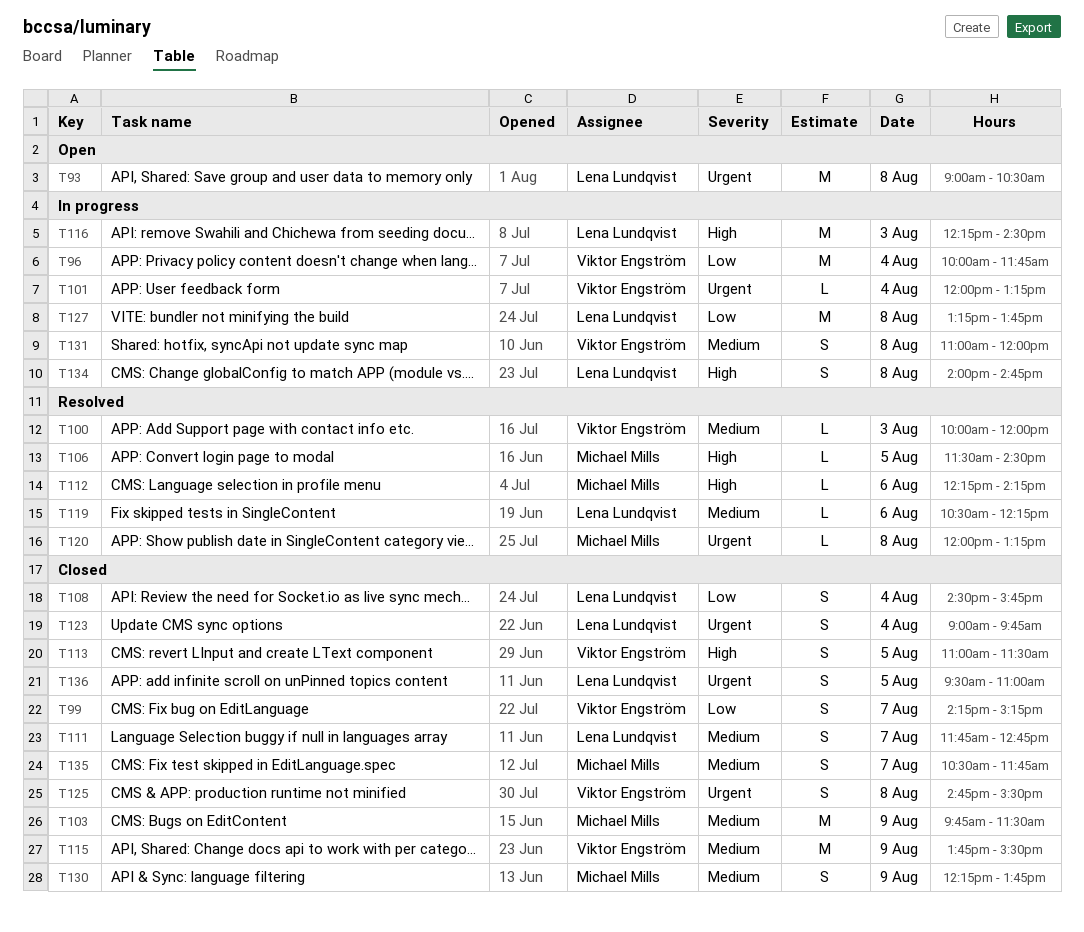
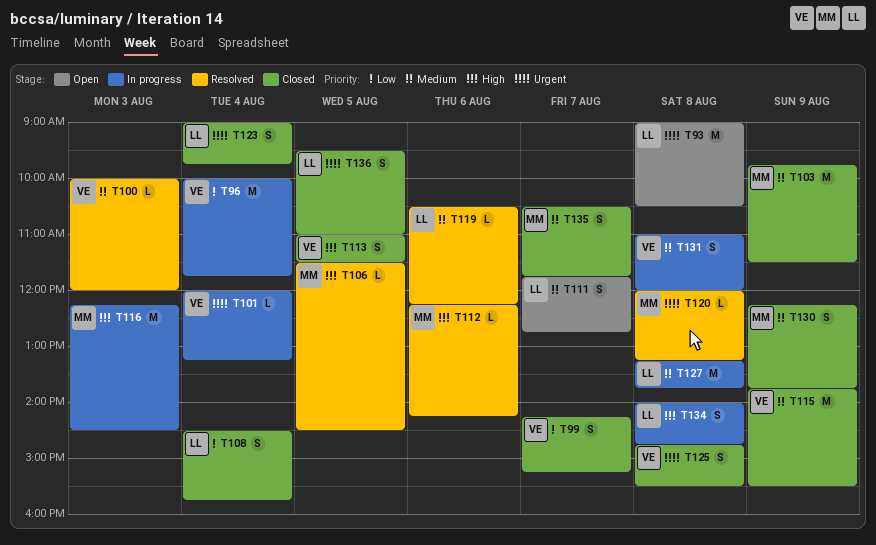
T111, status: Closed -> Open
T116, owner: Lena Lundqvist -> Michael Mills
T127, priority: Low -> Medium

